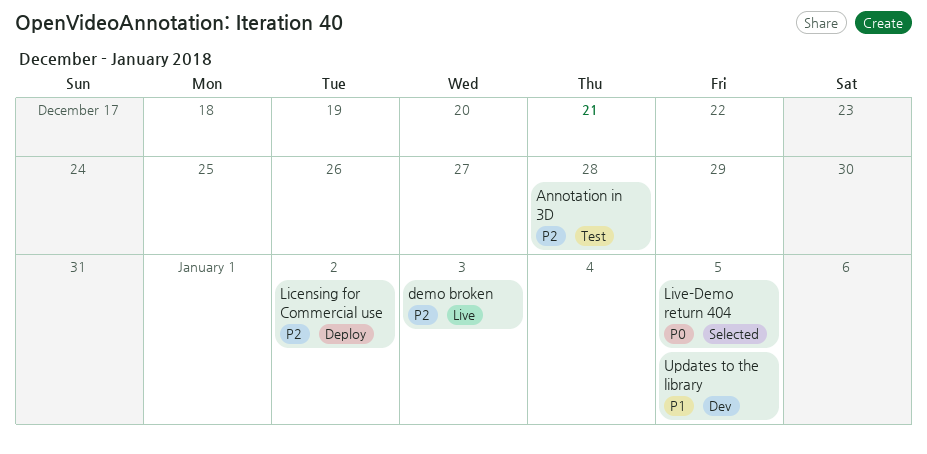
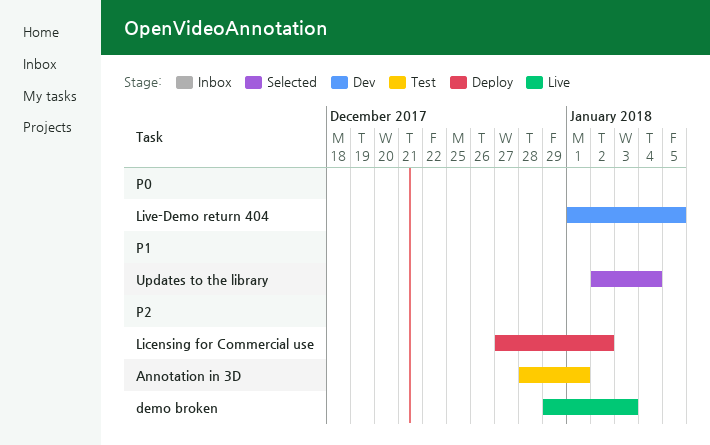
Annotation in 3D, due: Dec 28 -> Jan 1
Live-Demo return 404, status: Selected -> Dev
Updates to the library, status: Dev -> Selected
Updates to the library, due: Jan 5 -> Jan 4

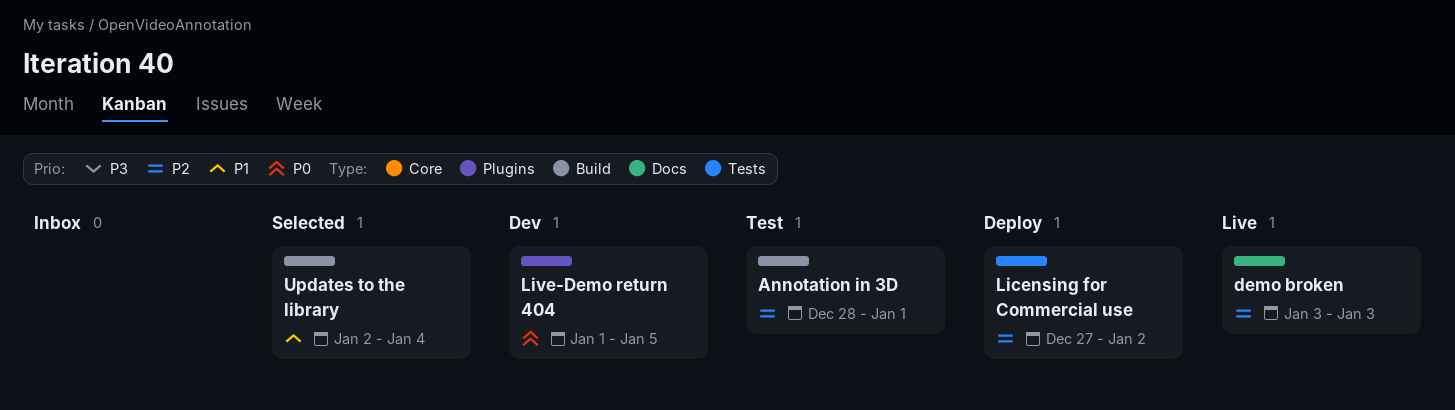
demo broken, start: Dec 29 -> Jan 3

